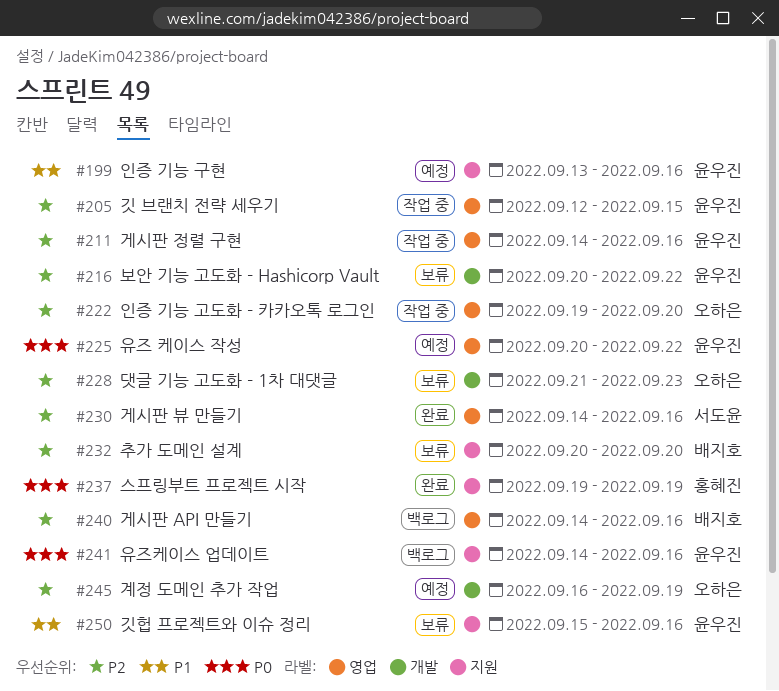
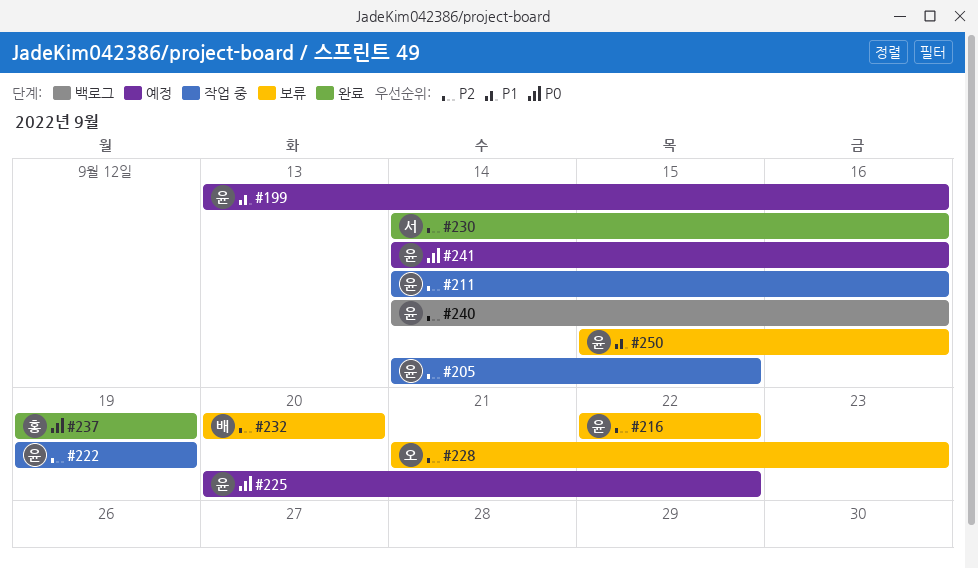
#205, start: Sep 12 -> Sep 14
#216, start: Sep 20 -> Sep 22
#222, owner: 오하은 -> 윤우진
#222, due: Sep 20 -> Sep 19
#240, owner: 배지호 -> 윤우진
#241, status: 백로그 -> 예정
#245: present -> none

